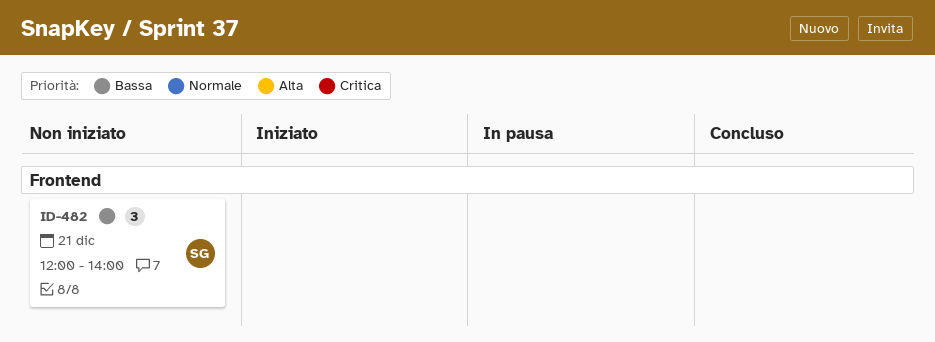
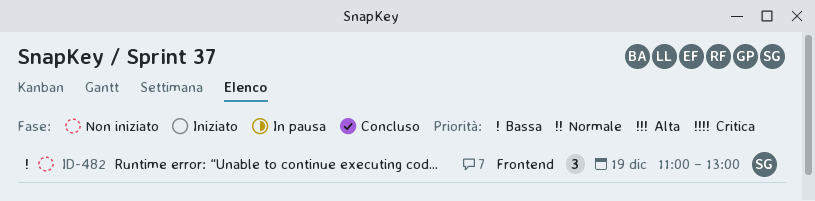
ID-482, day: Dec 21 -> Dec 19
ID-482, begins: 12:00 -> 11:00
ID-482, ends: 14:00 -> 13:00

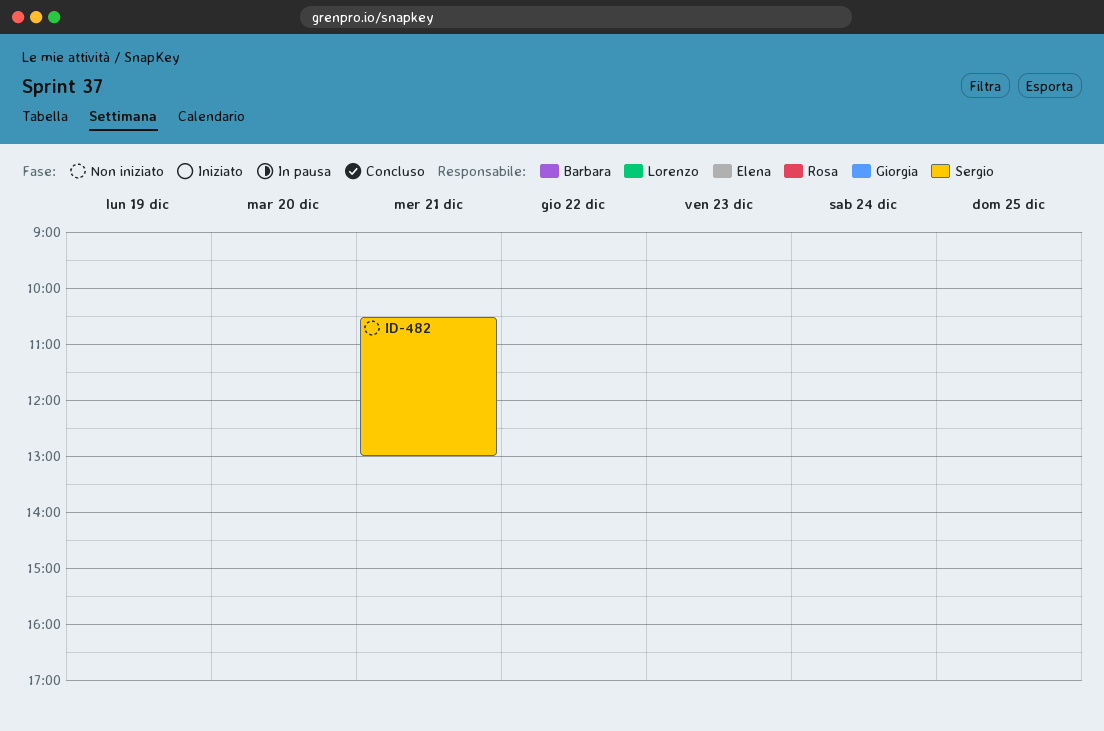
ID-482, day: Dec 19 -> Dec 21
ID-482, begins: 11:00 -> 10:30

